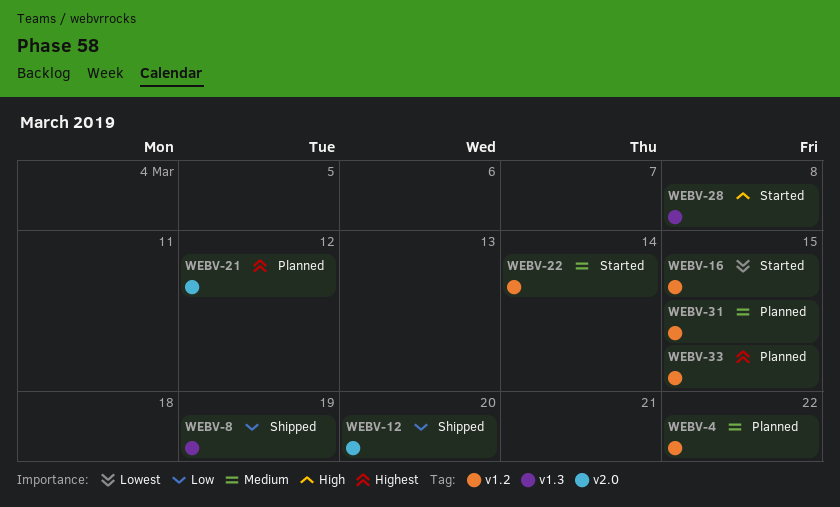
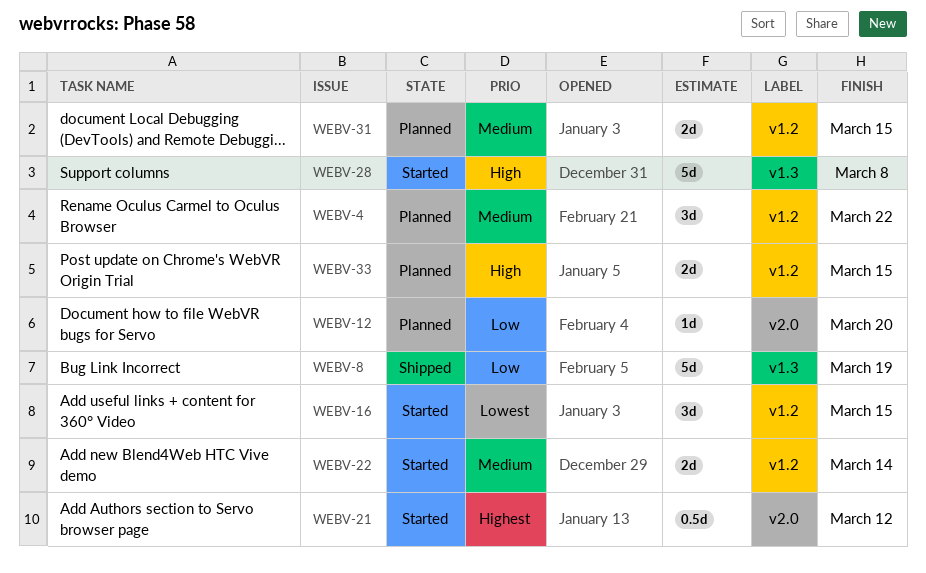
WEBV-12, status: Shipped -> Planned
WEBV-21, status: Planned -> Started
WEBV-33, priority: Highest -> High

